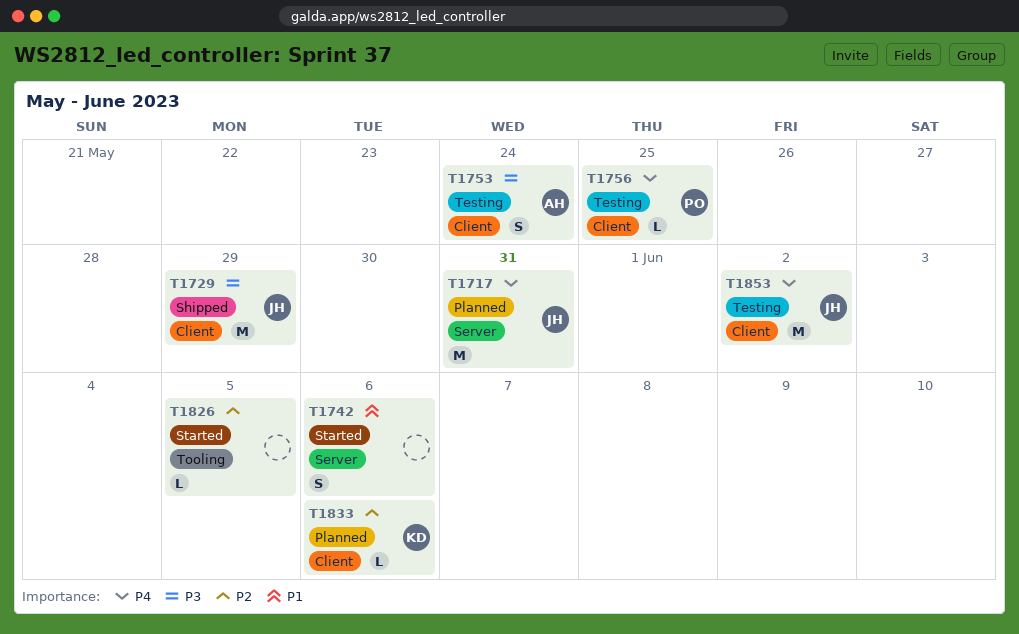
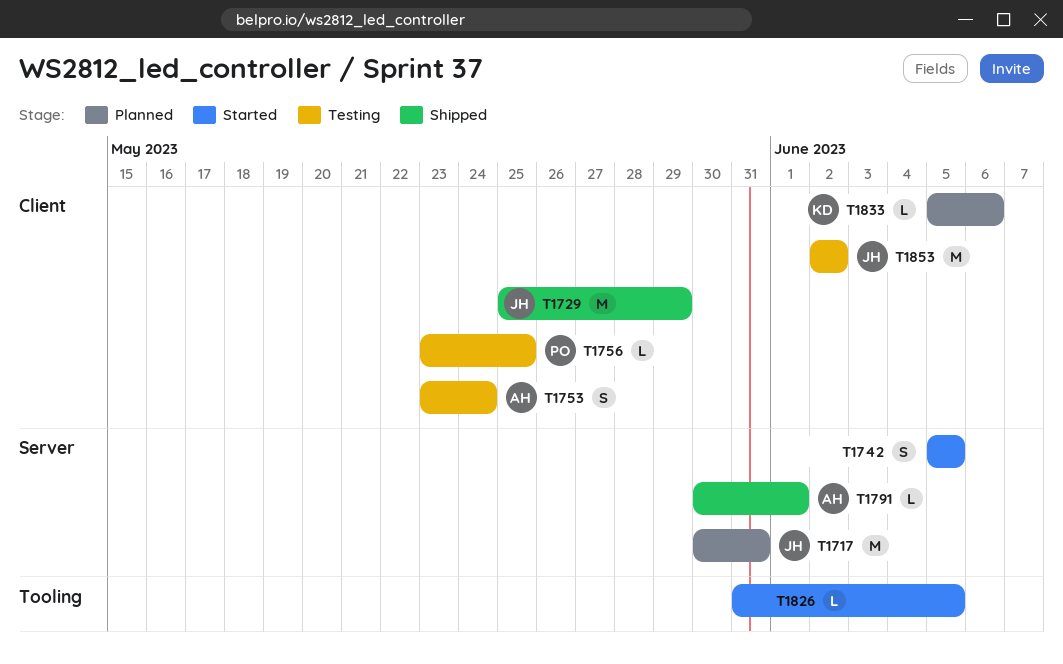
T1742, due: Jun 6 -> Jun 5
T1791: none -> present

